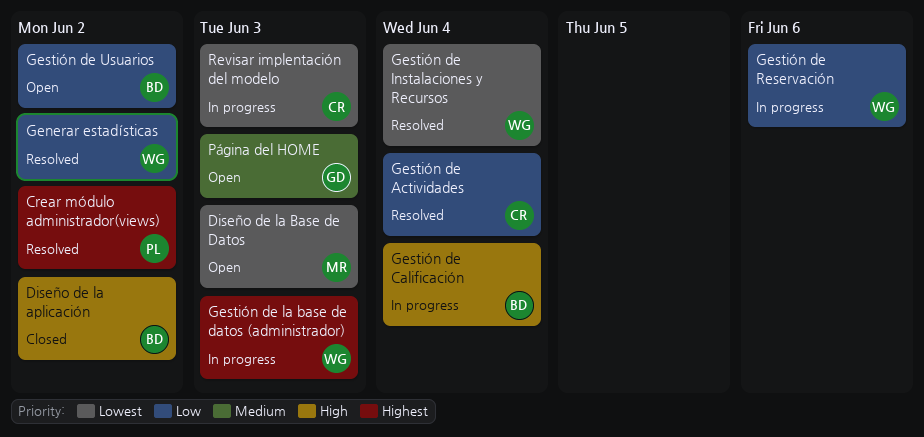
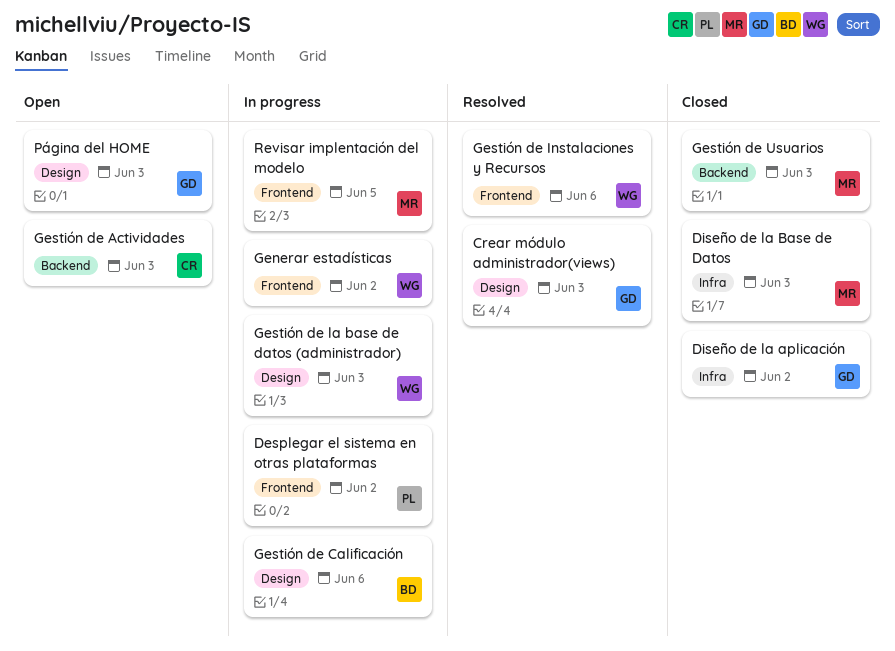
Crear módulo administrador(views), owner: PL -> GD
Crear módulo administrador(views), due: Jun 2 -> Jun 3
Desplegar el sistema en otras plataformas: none -> present
Diseño de la aplicación, owner: BD -> GD
Diseño de la Base de Datos, status: Open -> Closed
Generar estadísticas, status: Resolved -> In progress
Gestión de Actividades, status: Resolved -> Open
Gestión de Actividades, due: Jun 4 -> Jun 3
Gestión de Calificación, due: Jun 4 -> Jun 6
Gestión de Instalaciones y Recursos, due: Jun 4 -> Jun 6
Gestión de Reservación: present -> none
Gestión de Usuarios, status: Open -> Closed
Gestión de Usuarios, owner: BD -> MR
Gestión de Usuarios, due: Jun 2 -> Jun 3
Revisar implentación del modelo, owner: CR -> MR
Revisar implentación del modelo, due: Jun 3 -> Jun 5

